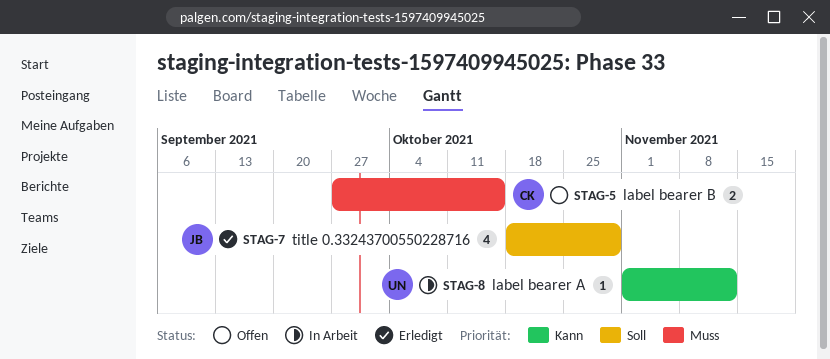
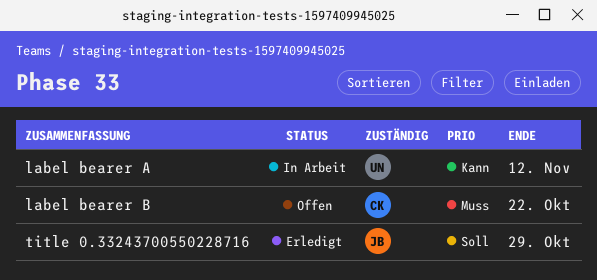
label bearer B, due: Oct 15 -> Oct 22

